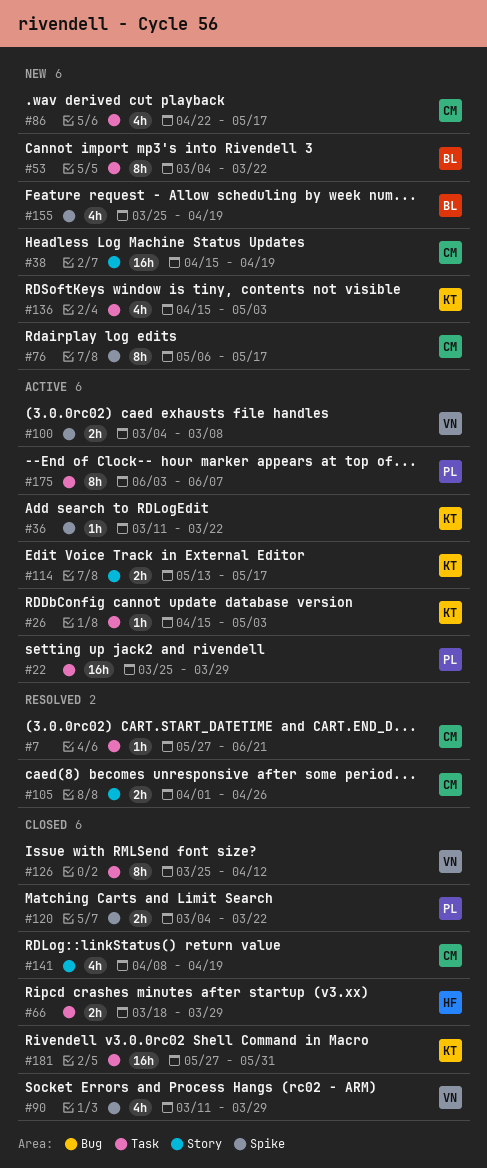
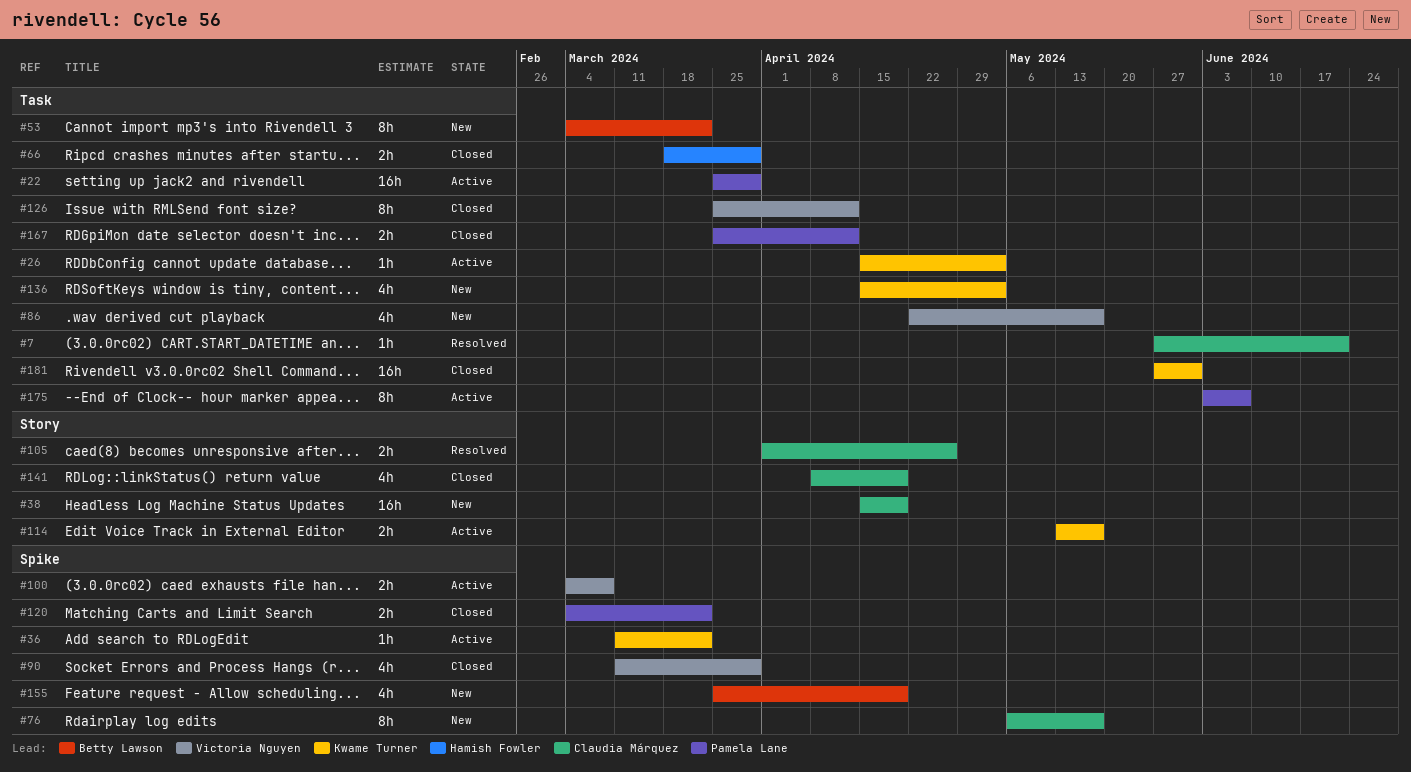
#86, owner: Claudia Márquez -> Victoria Nguyen
#167: none -> present

